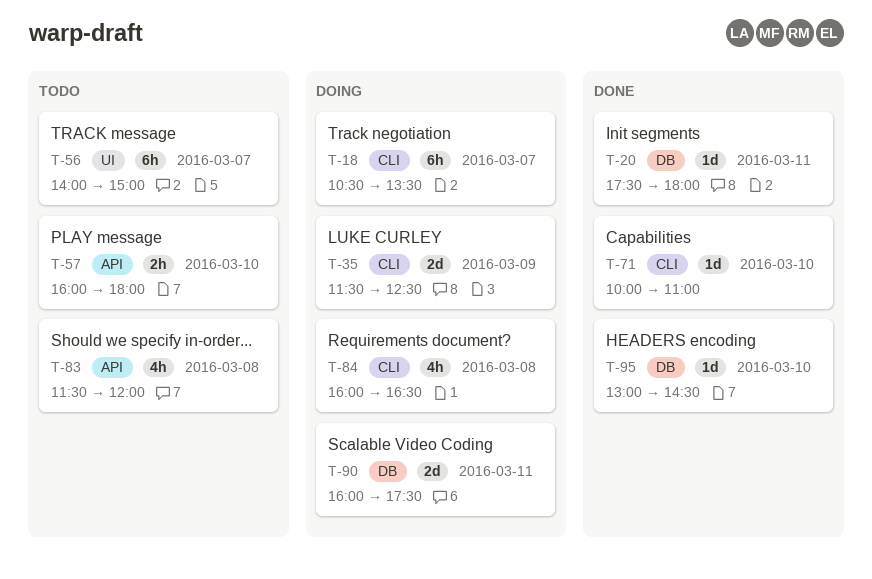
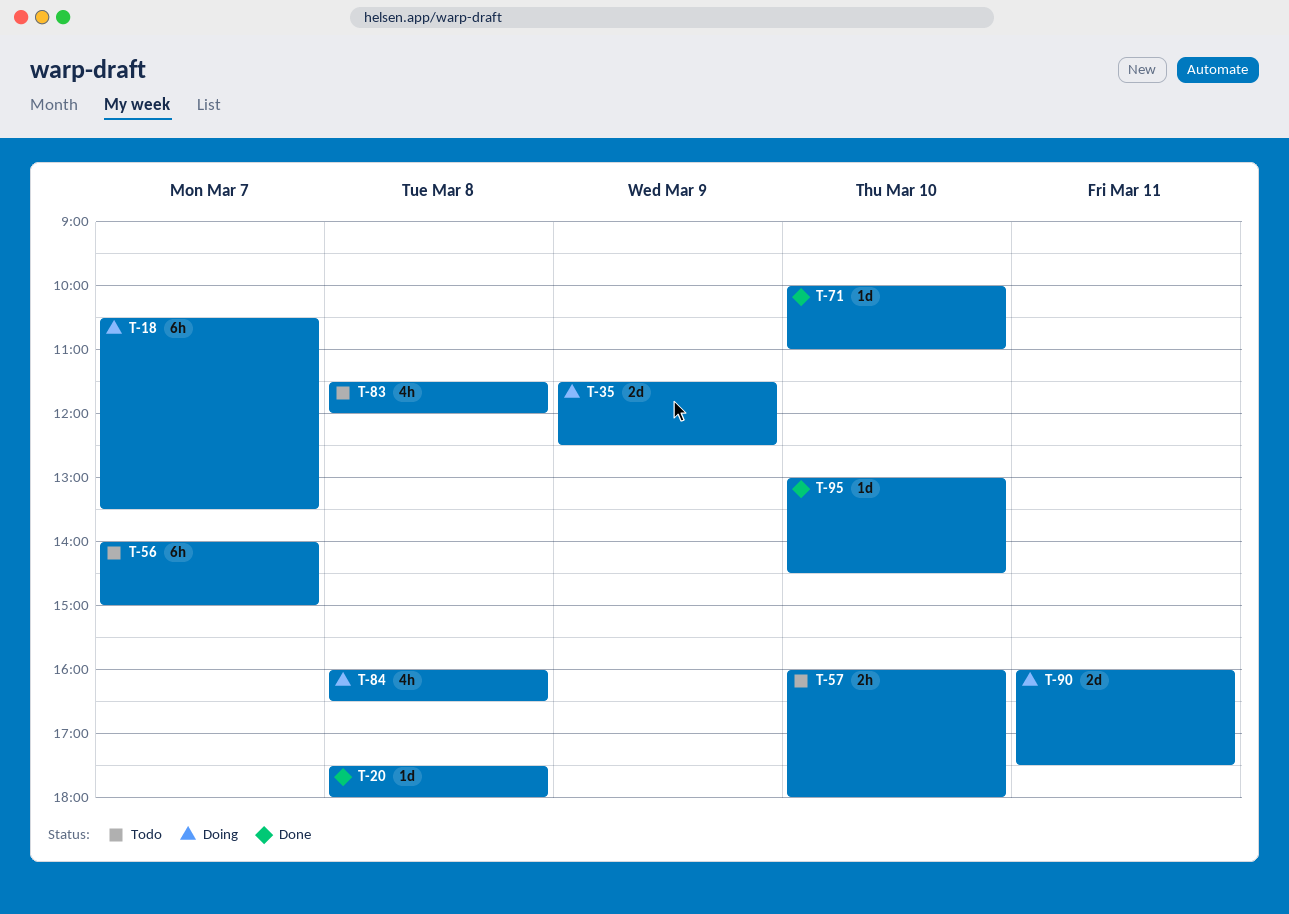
T-20, day: Mar 11 -> Mar 8

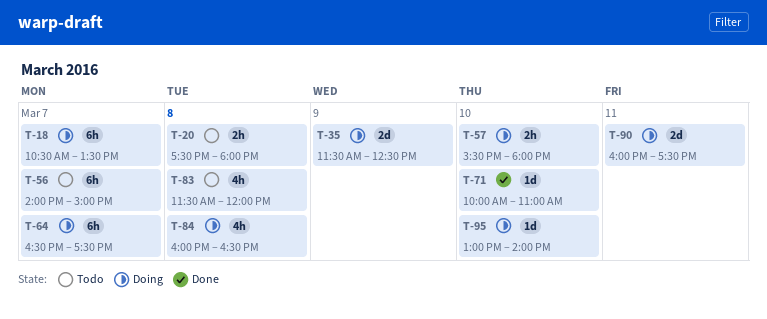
T-20, status: Done -> Todo
T-20, estimate: 1d -> 2h
T-57, status: Todo -> Doing
T-57, begins: 16:00 -> 15:30
T-64: none -> present
T-95, status: Done -> Doing
T-95, ends: 14:30 -> 14:00

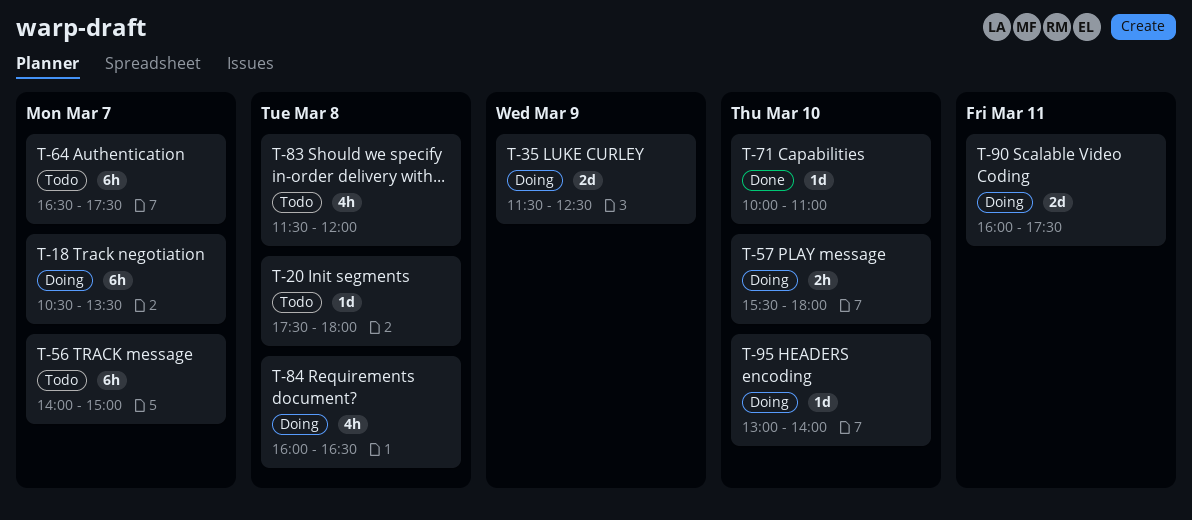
T-20, estimate: 2h -> 1d
T-64, status: Doing -> Todo

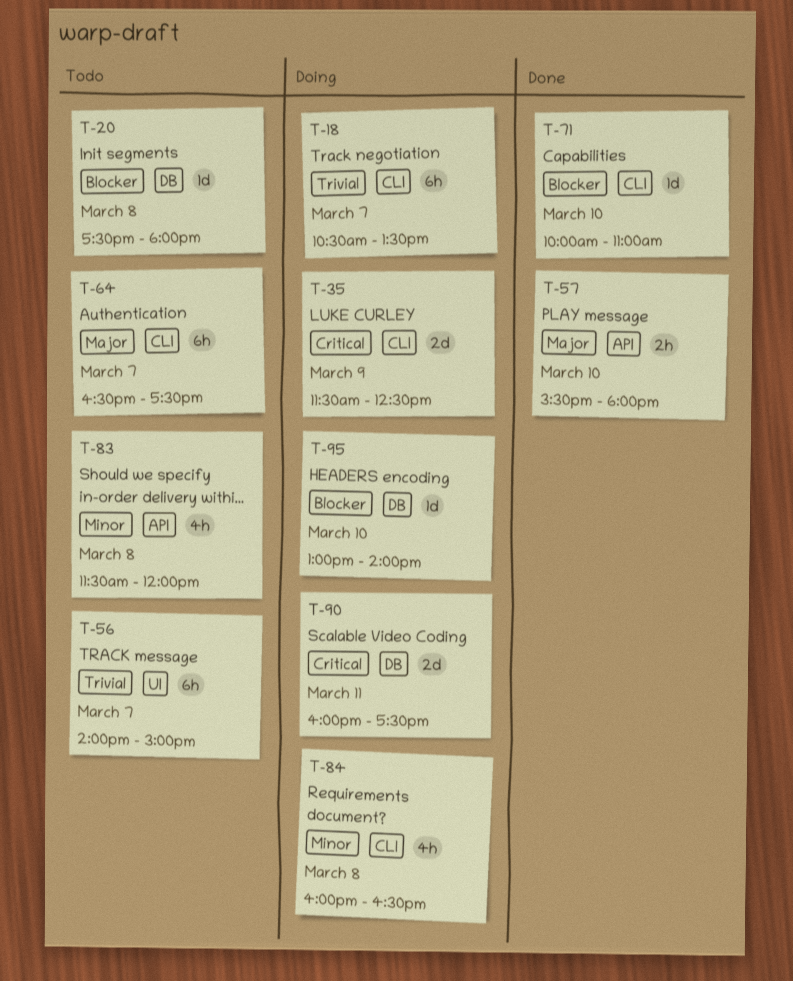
T-57, status: Doing -> Done

